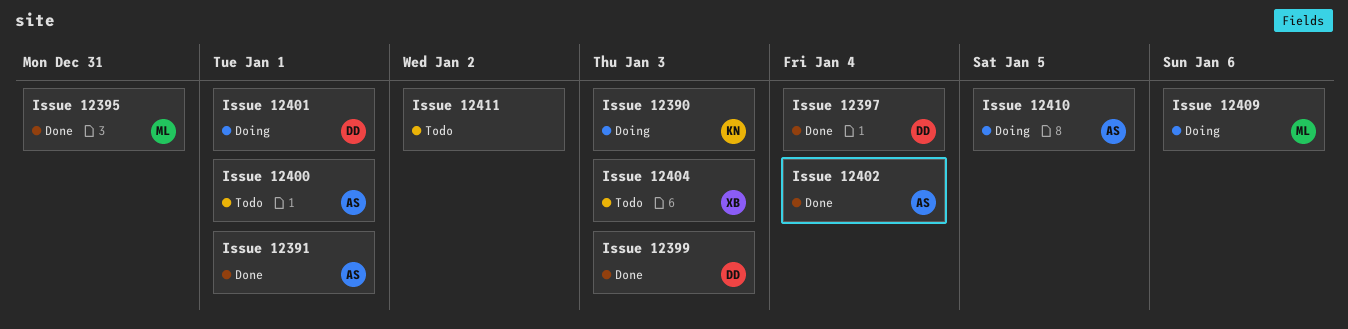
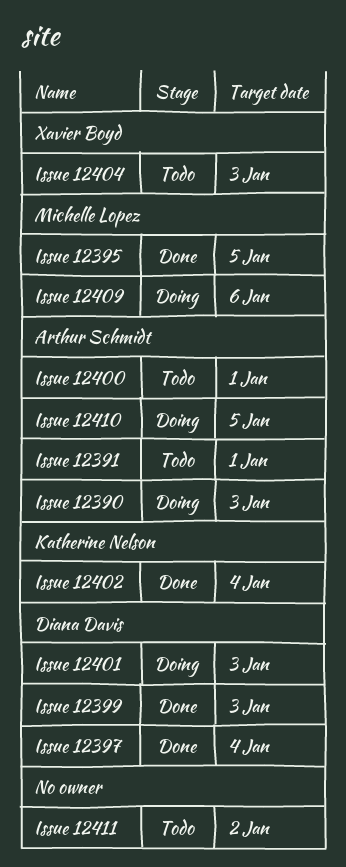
Issue 12390, owner: Katherine Nelson -> Arthur Schmidt
Issue 12391, status: Done -> Todo
Issue 12395, due: Dec 31 -> Jan 5
Issue 12401, due: Jan 1 -> Jan 3
Issue 12402, owner: Arthur Schmidt -> Katherine Nelson

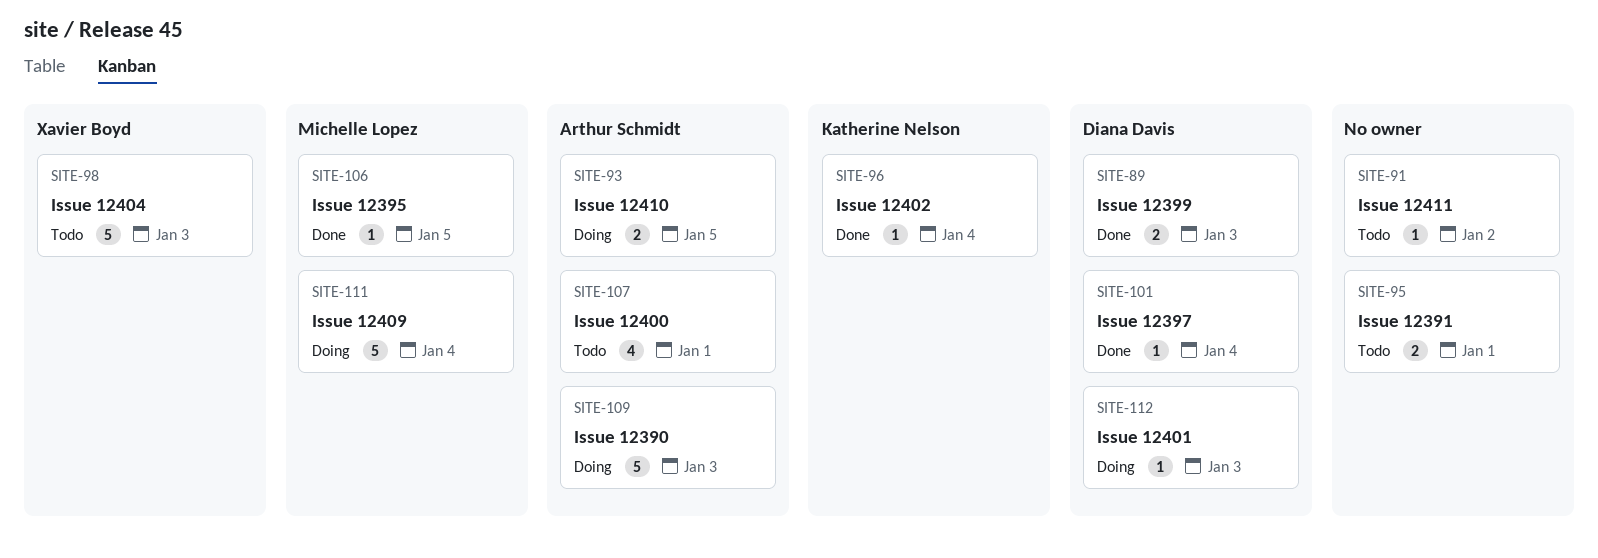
Issue 12391, owner: Arthur Schmidt -> none
Issue 12409, due: Jan 6 -> Jan 4

